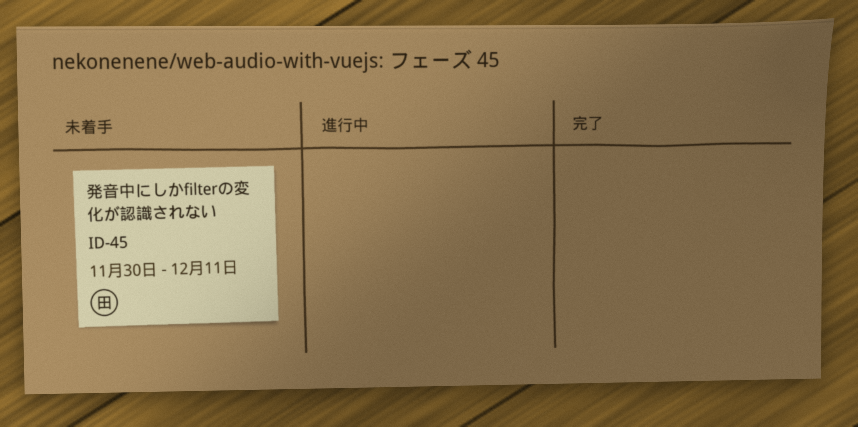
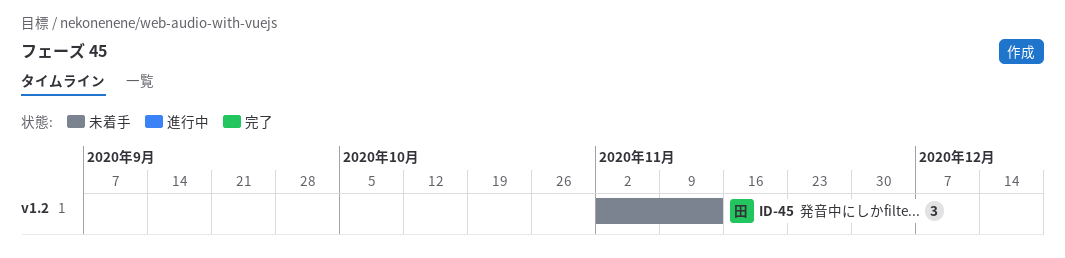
ID-45, start: Nov 30 -> Nov 2
ID-45, due: Dec 11 -> Nov 13

